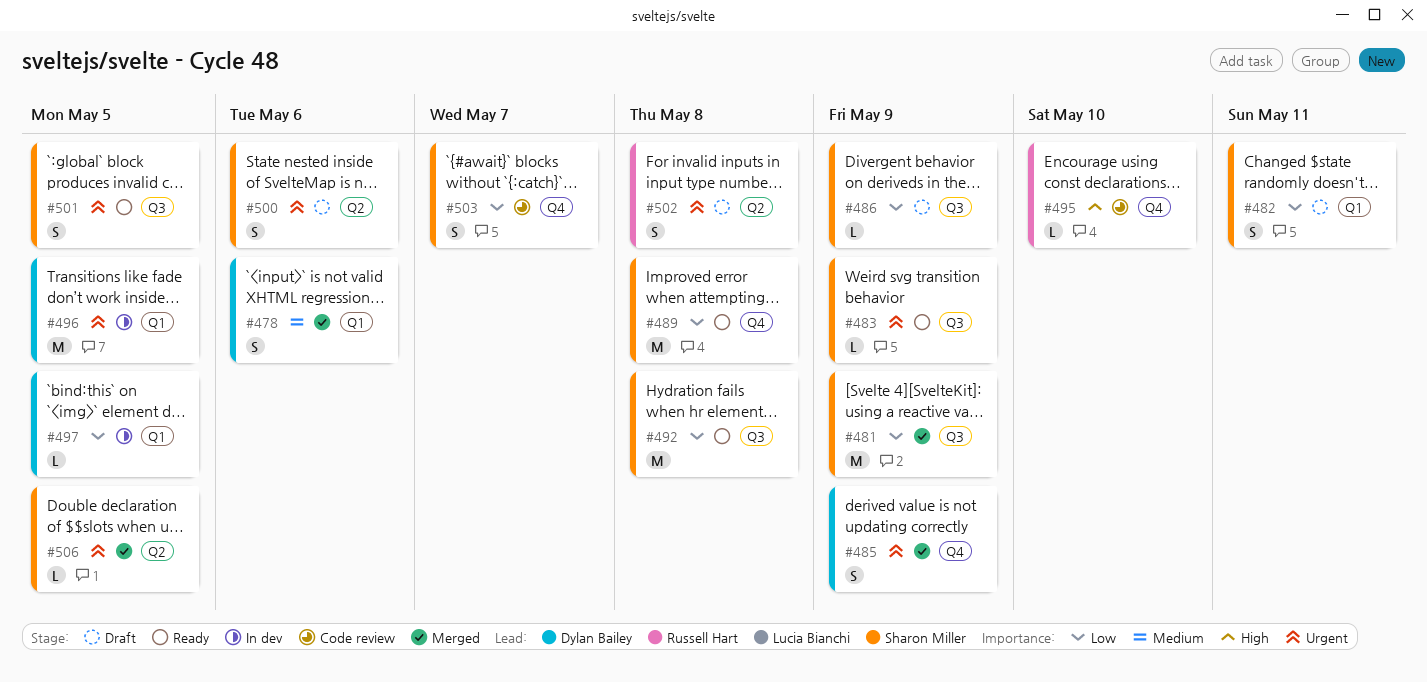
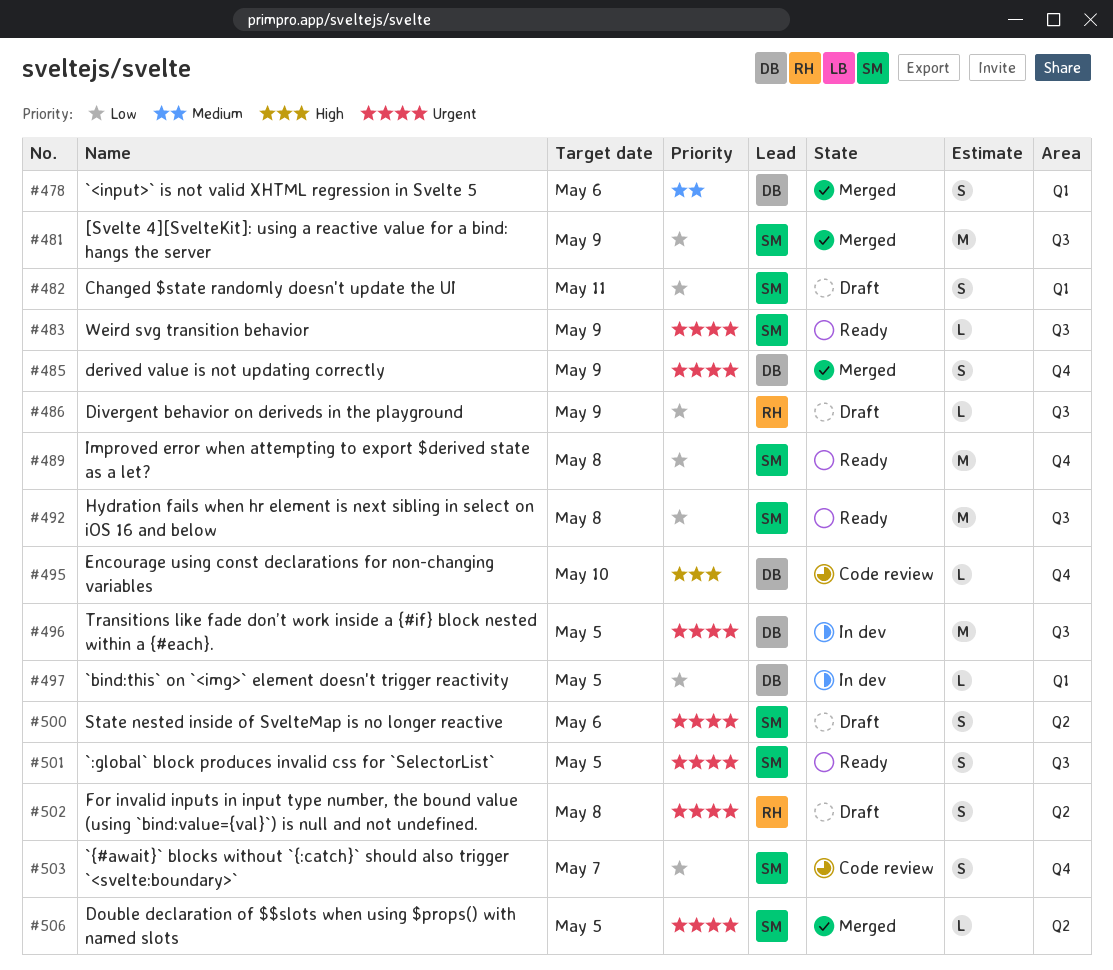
#486, owner: Sharon Miller -> Russell Hart
#495, owner: Russell Hart -> Dylan Bailey
#496, label: Q1 -> Q3

